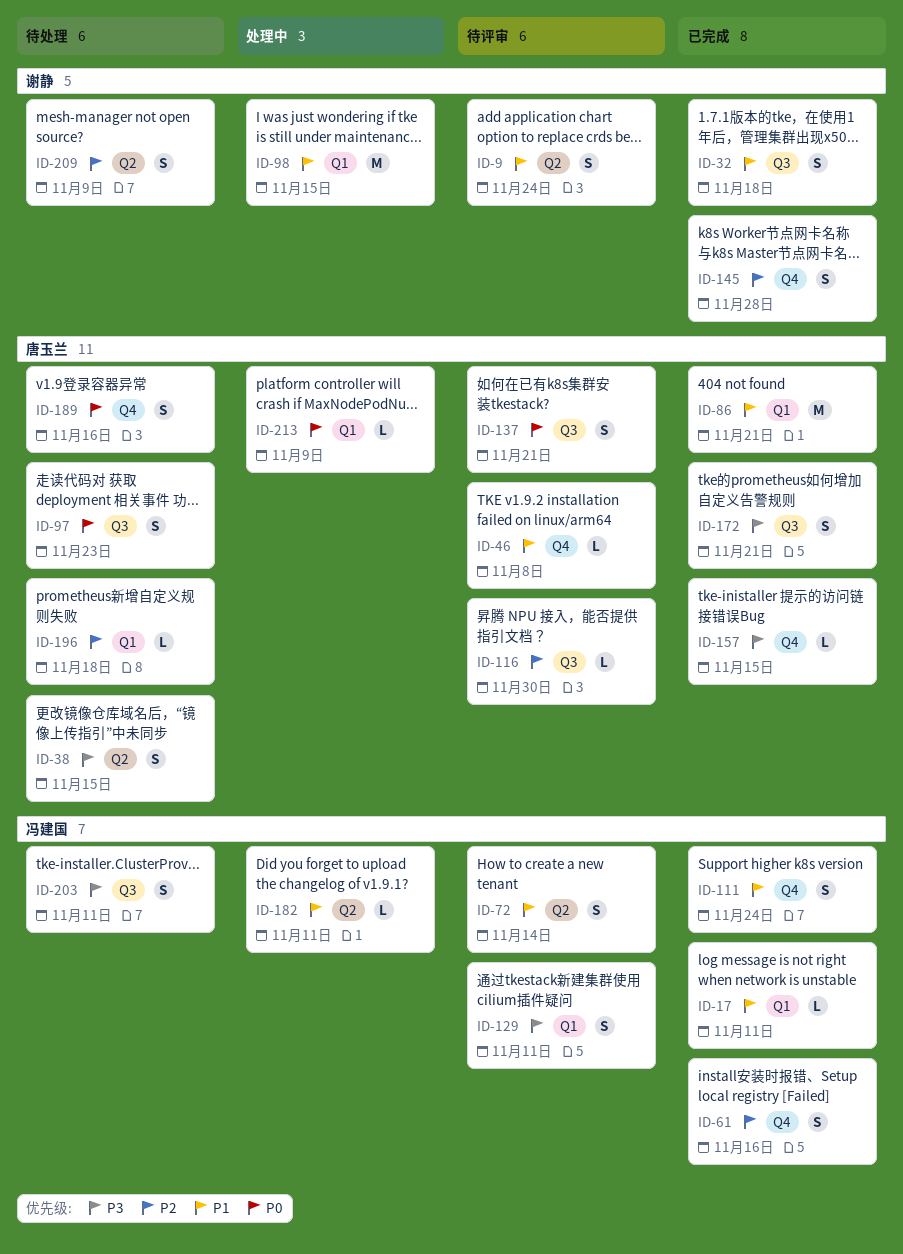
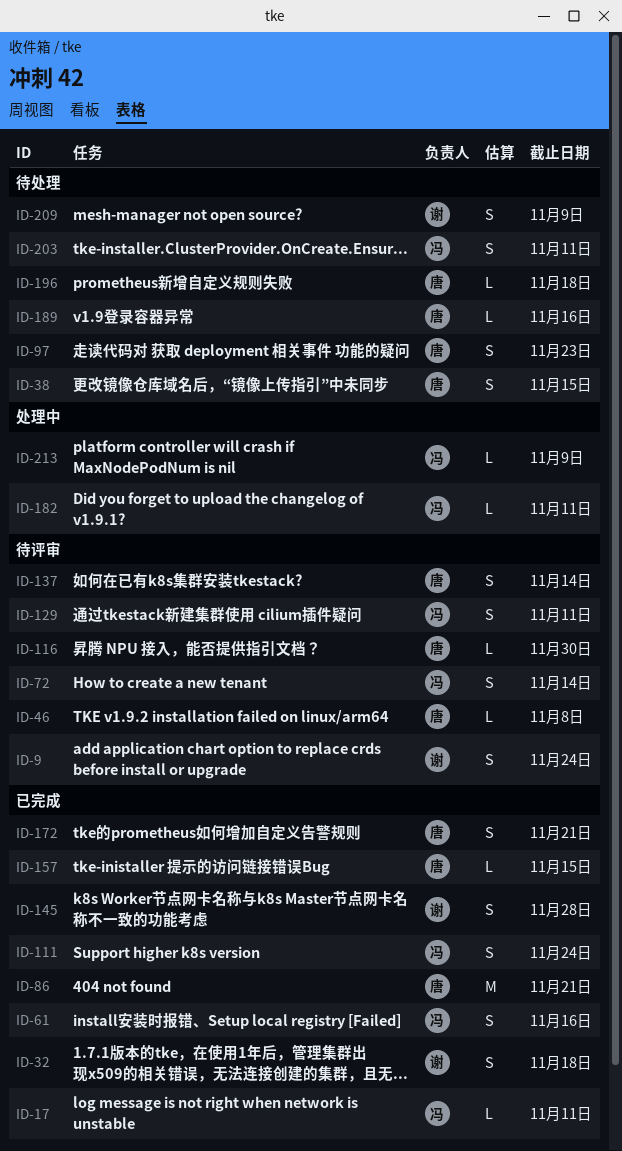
ID-98: present -> none
ID-137, due: Nov 21 -> Nov 14
ID-189, estimate: S -> L
ID-213, owner: 唐玉兰 -> 冯建国

